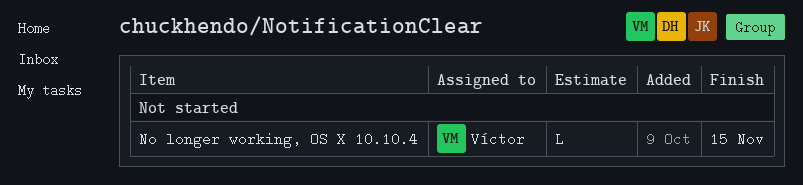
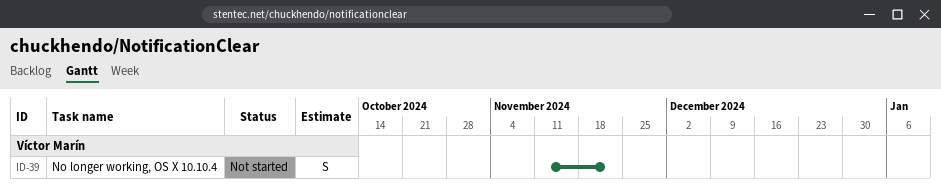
No longer working, OS X 10.10.4, estimate: L -> S
No longer working, OS X 10.10.4, due: Nov 15 -> Nov 22

